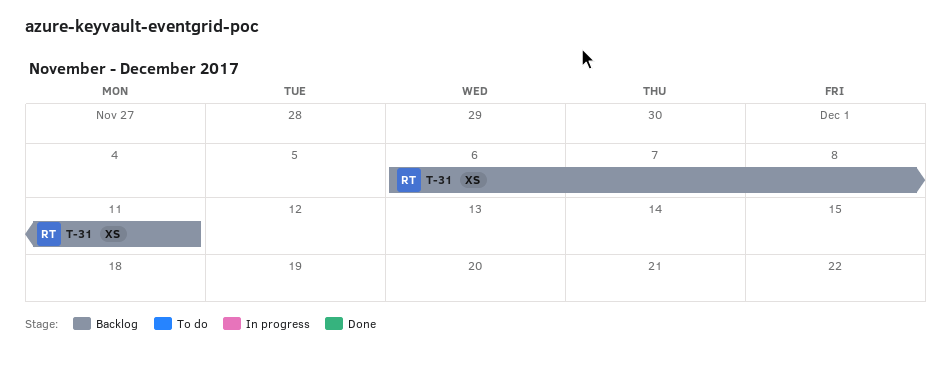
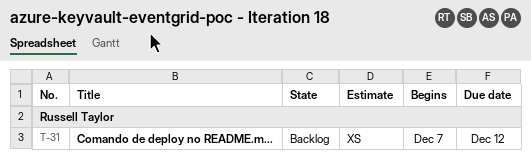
T-31, start: Dec 6 -> Dec 7
T-31, due: Dec 11 -> Dec 12

